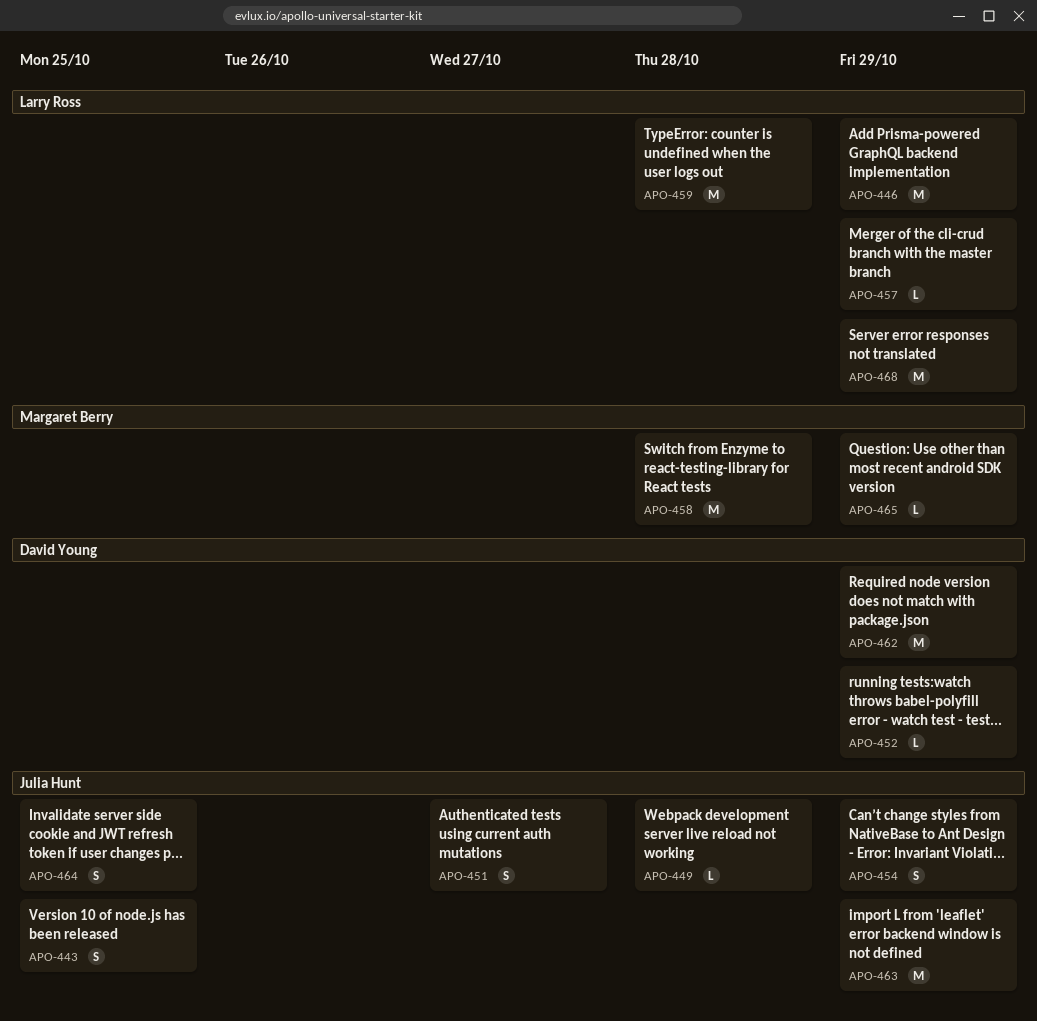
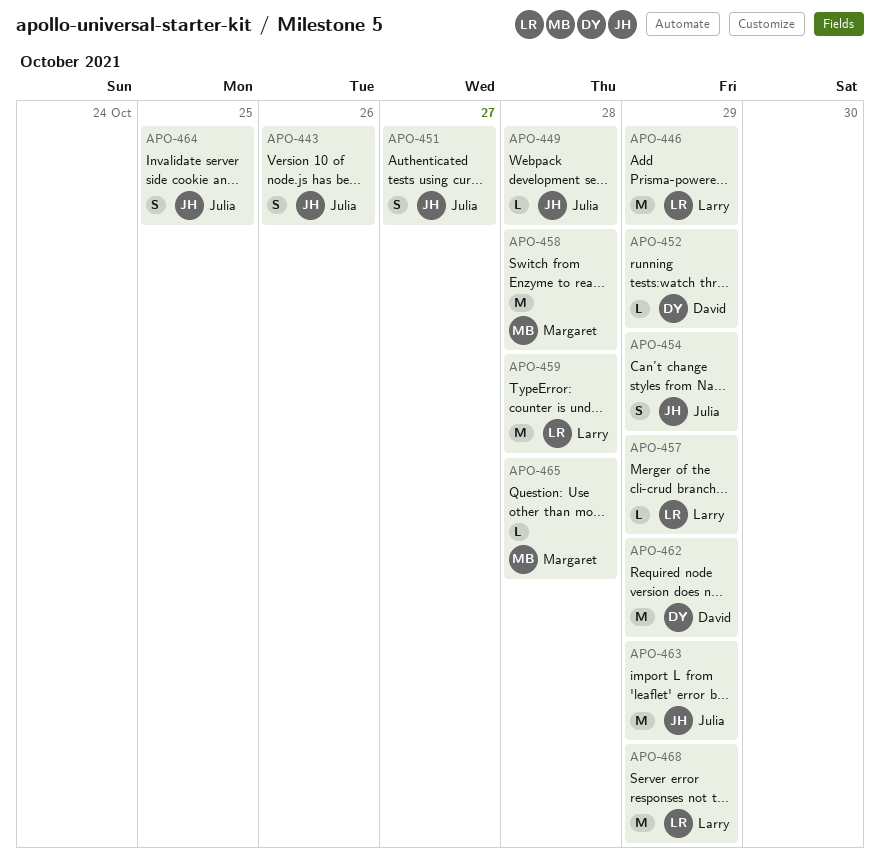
APO-443, due: Oct 25 -> Oct 26
APO-465, due: Oct 29 -> Oct 28

